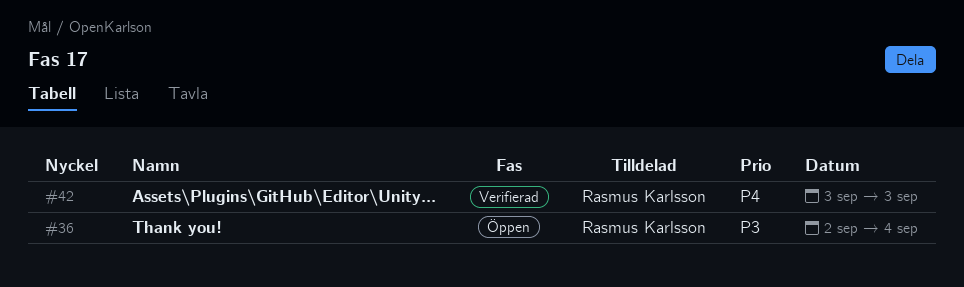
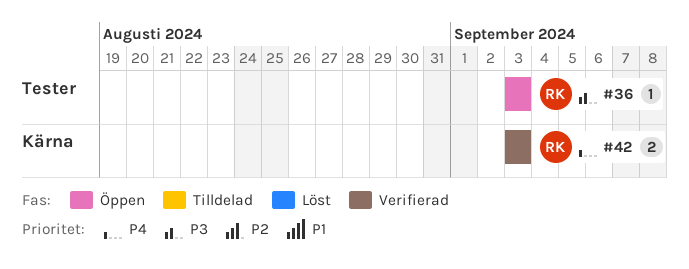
#36, start: Sep 2 -> Sep 3
#36, due: Sep 4 -> Sep 3

